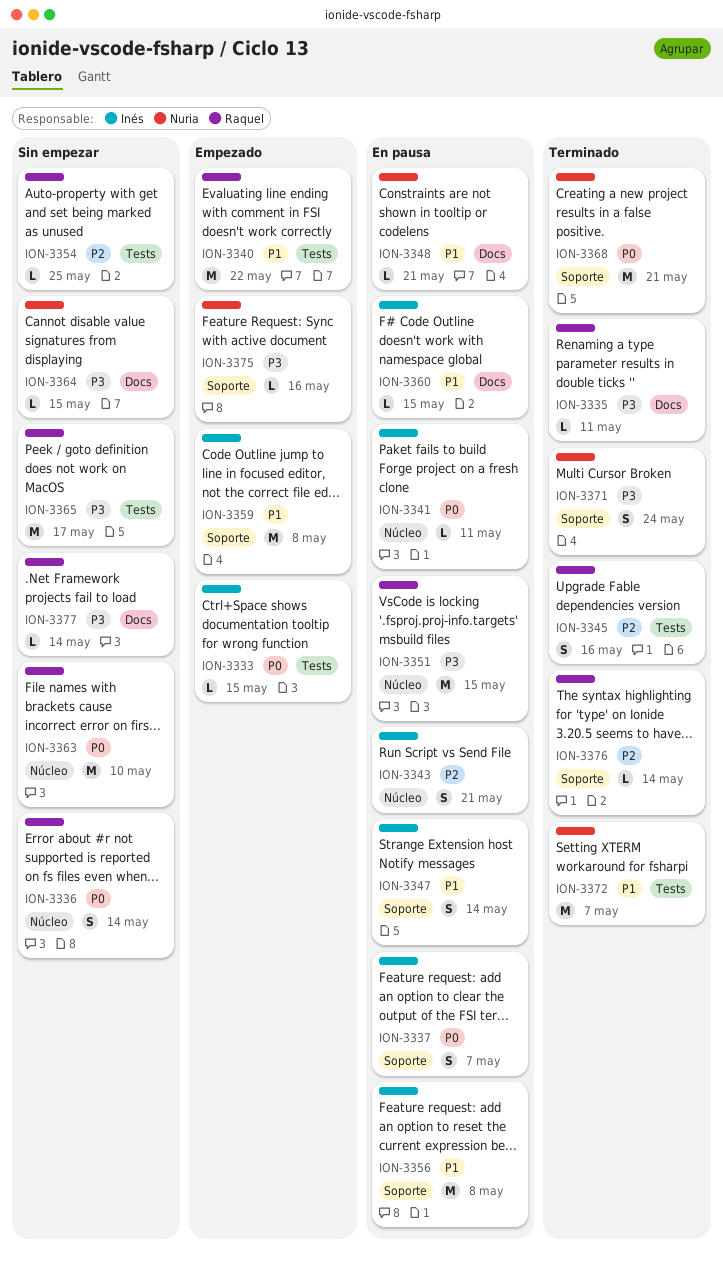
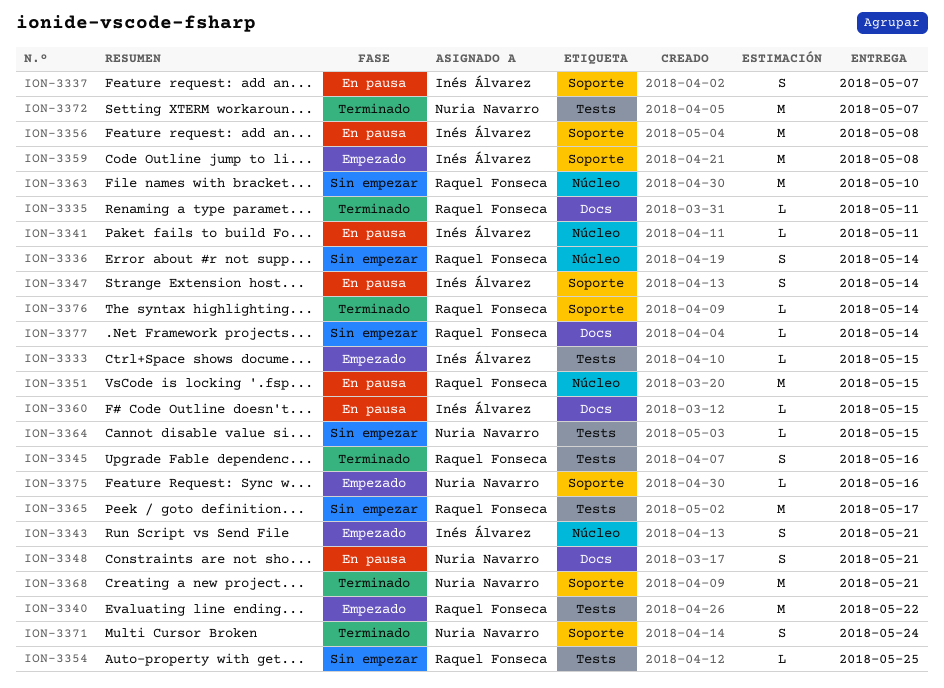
ION-3343, status: En pausa -> Empezado
ION-3348, estimate: L -> S
ION-3364, label: Docs -> Tests

